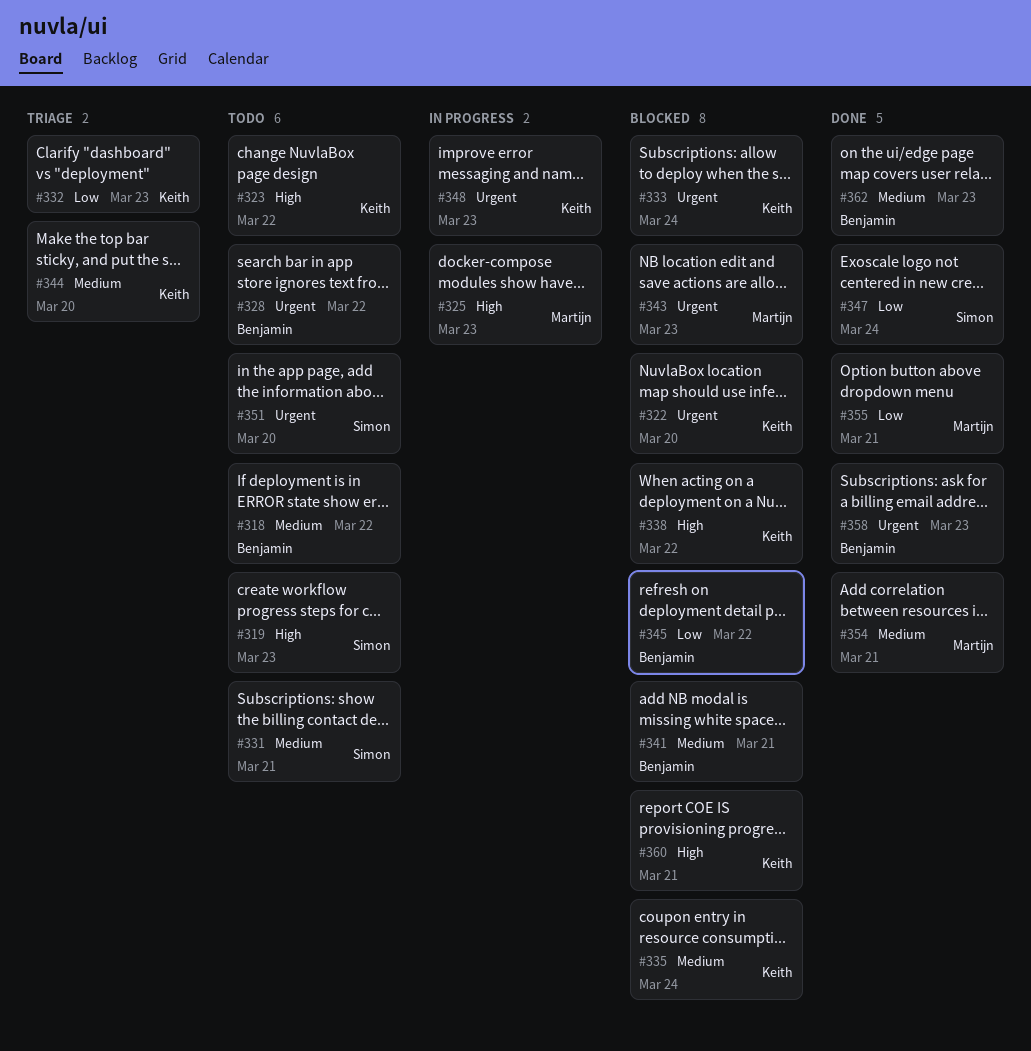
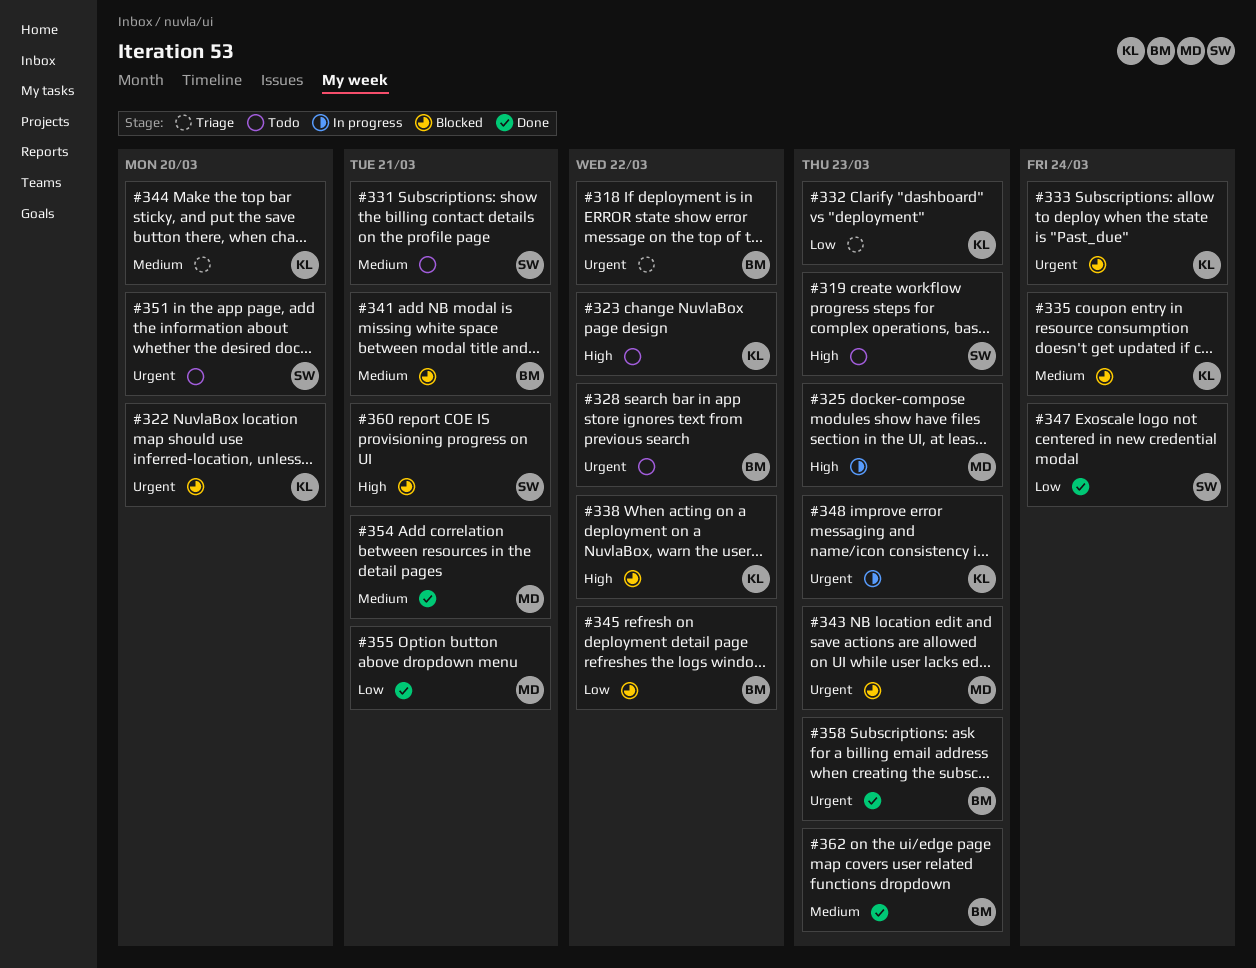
#318, status: Todo -> Triage
#318, priority: Medium -> Urgent
#360, owner: Keith -> Simon

